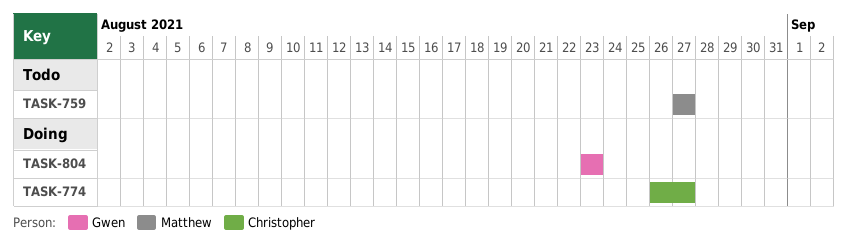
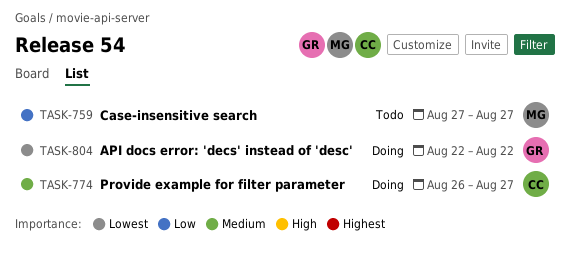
TASK-804, start: Aug 23 -> Aug 22
TASK-804, due: Aug 23 -> Aug 22

